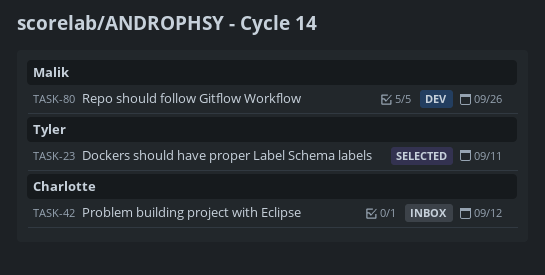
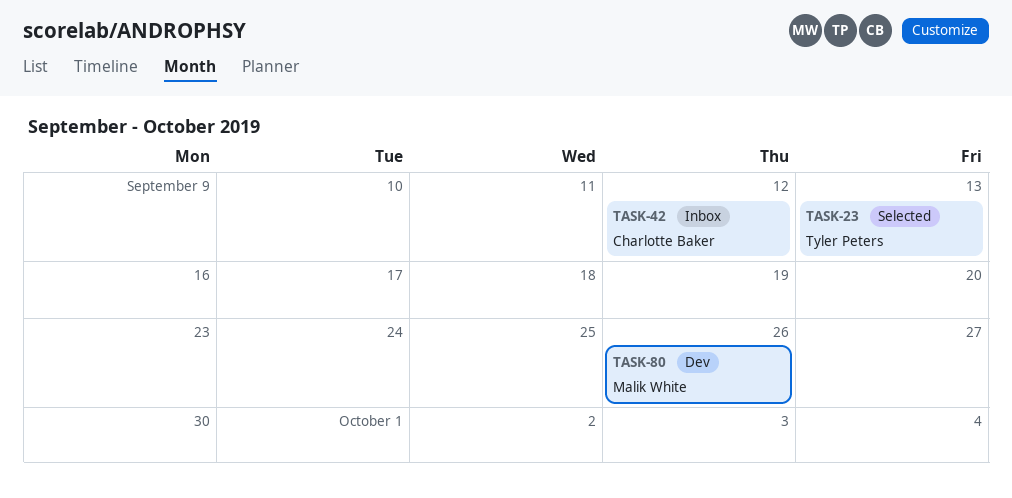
TASK-23, due: Sep 11 -> Sep 13

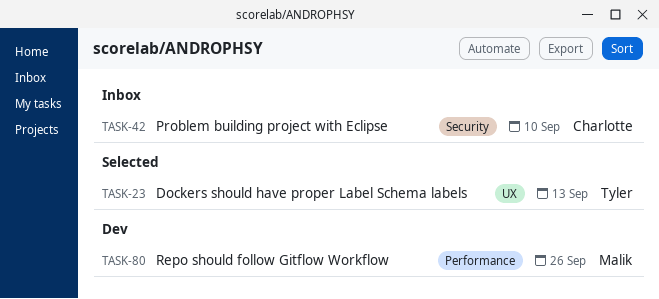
TASK-42, due: Sep 12 -> Sep 10

